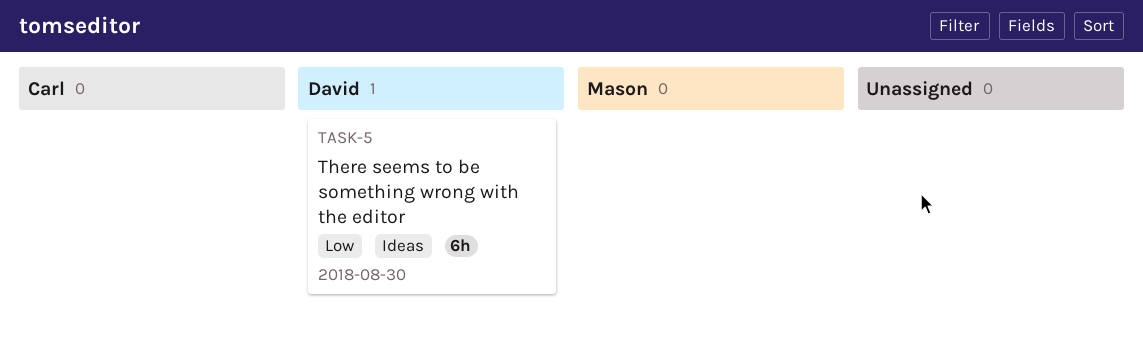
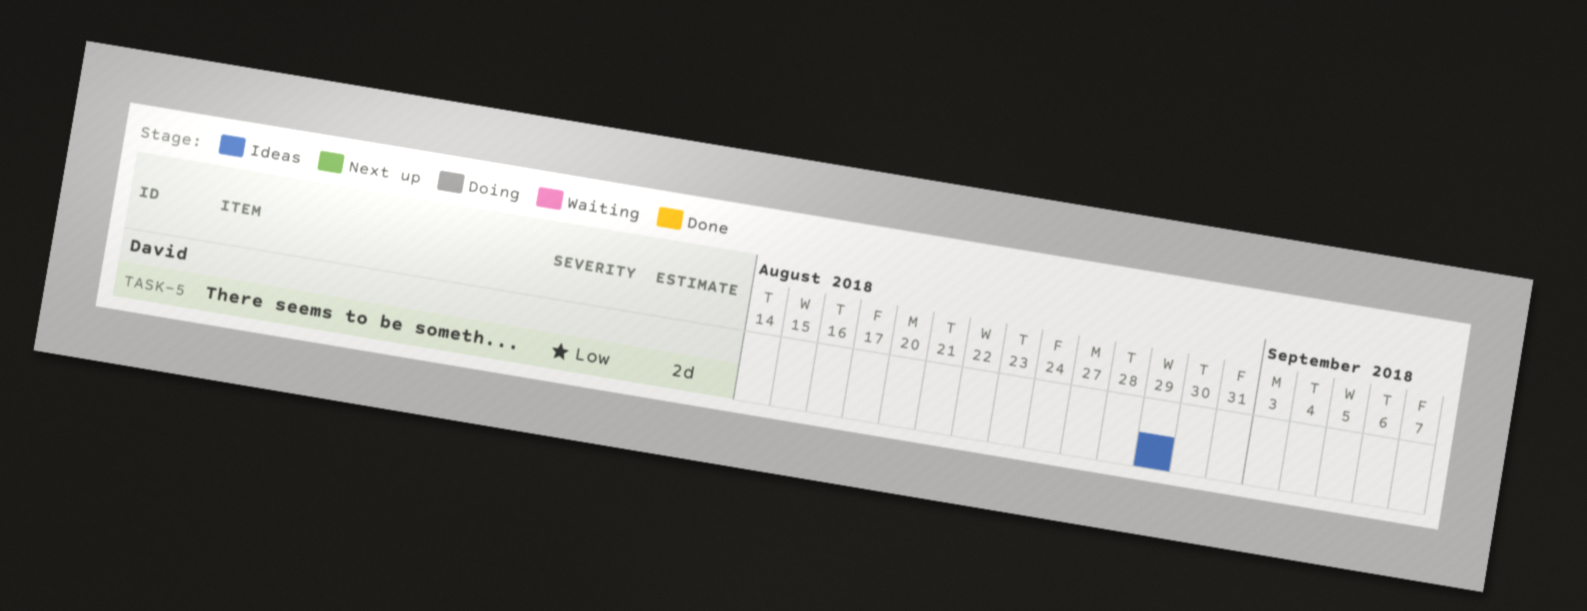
TASK-5, estimate: 6h -> 2d
TASK-5, due: Aug 30 -> Aug 29

